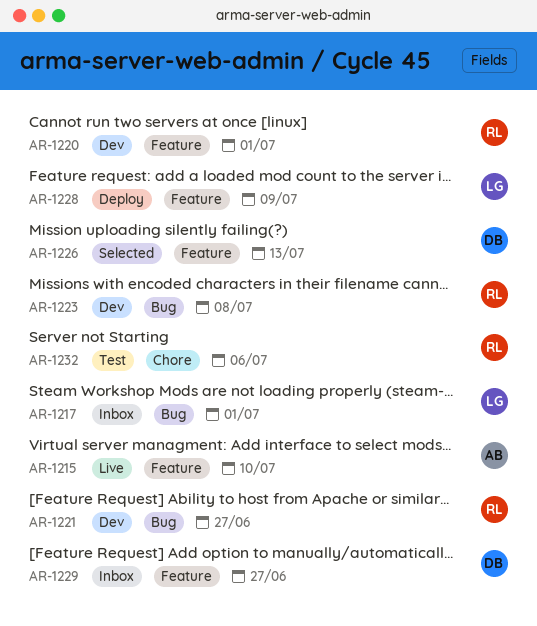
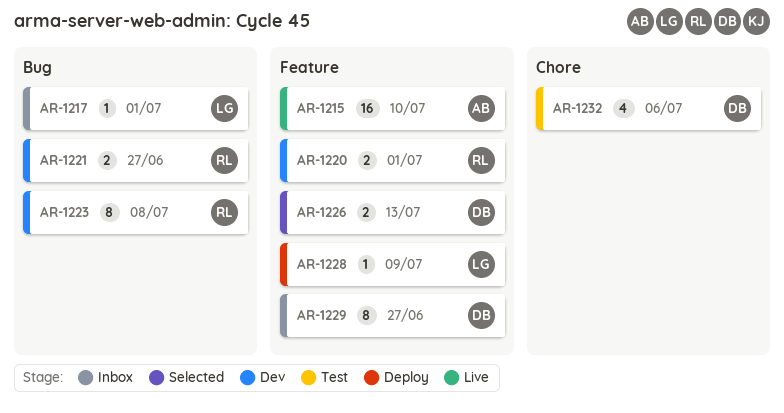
AR-1232, owner: RL -> DB

